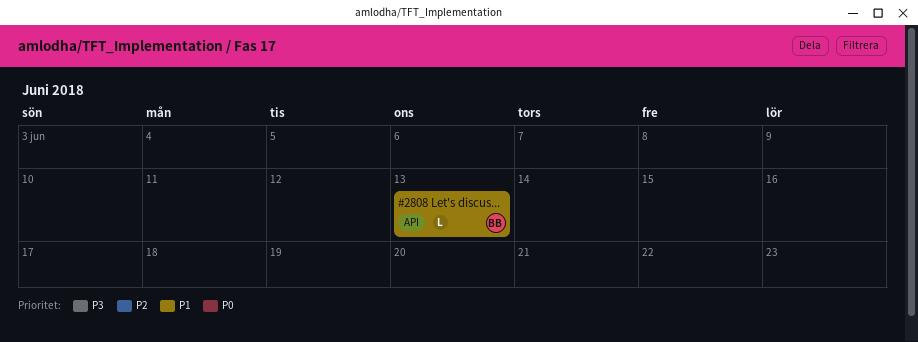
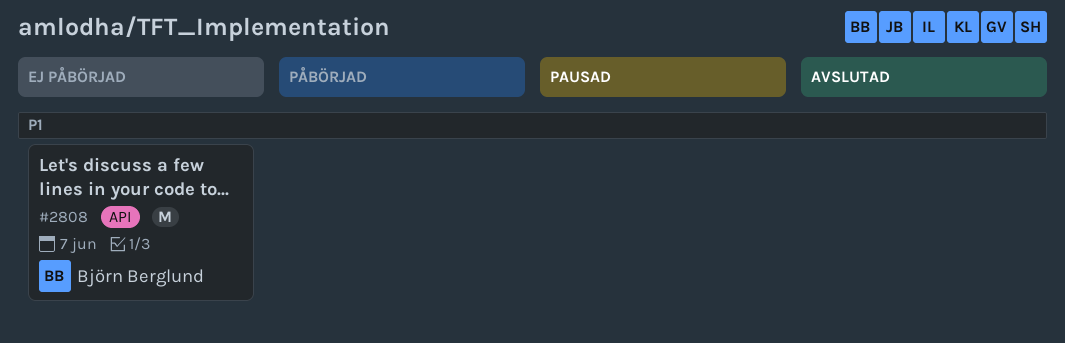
#2808, estimate: L -> M
#2808, due: Jun 13 -> Jun 7

